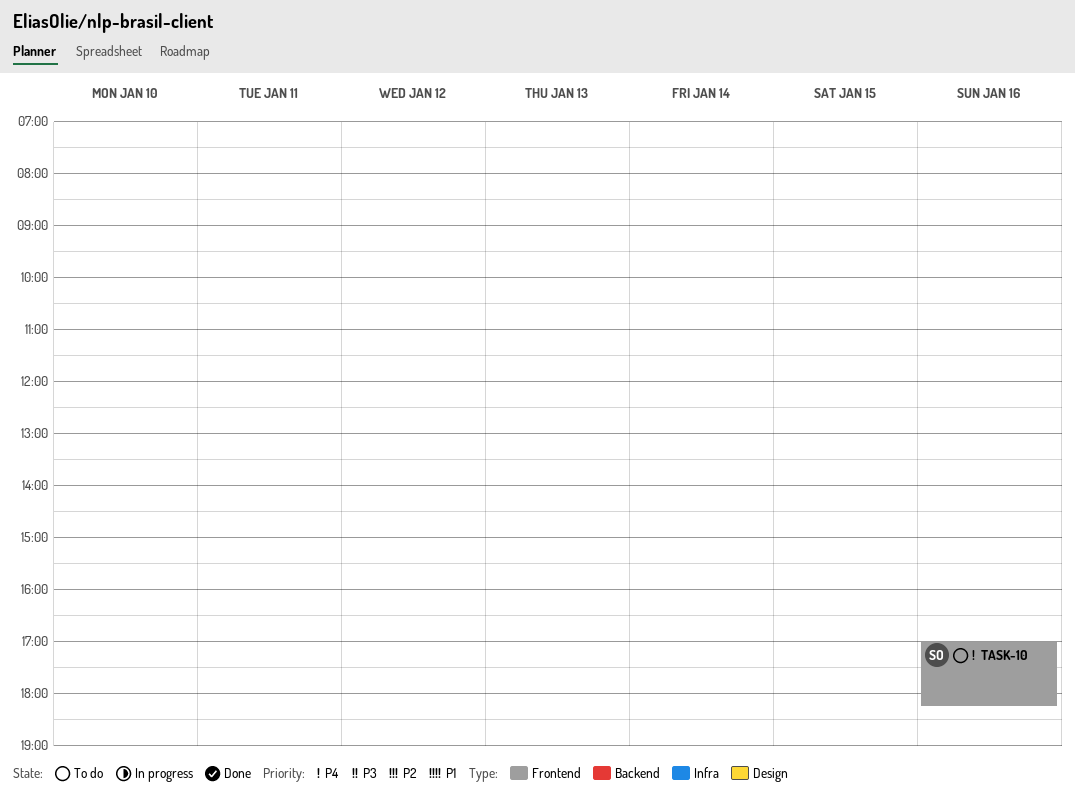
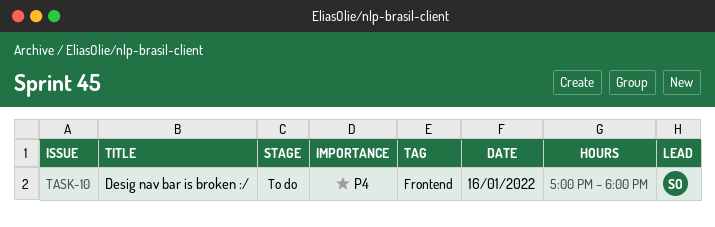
TASK-10, ends: 18:15 -> 18:00

